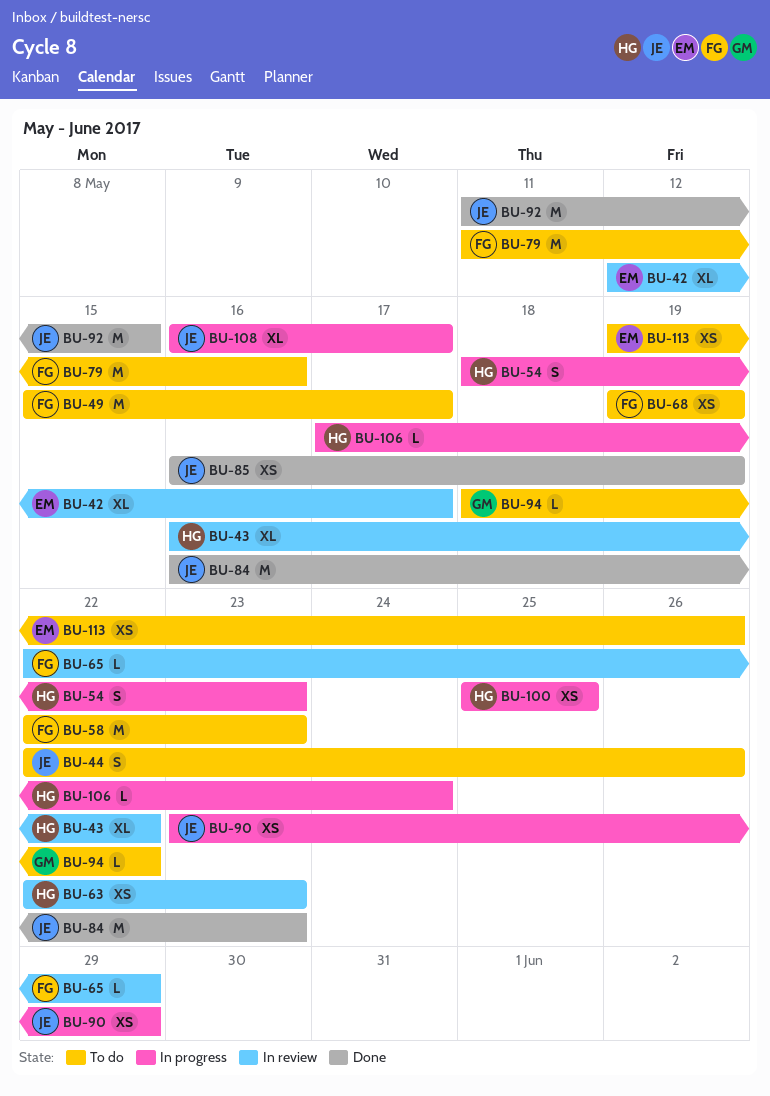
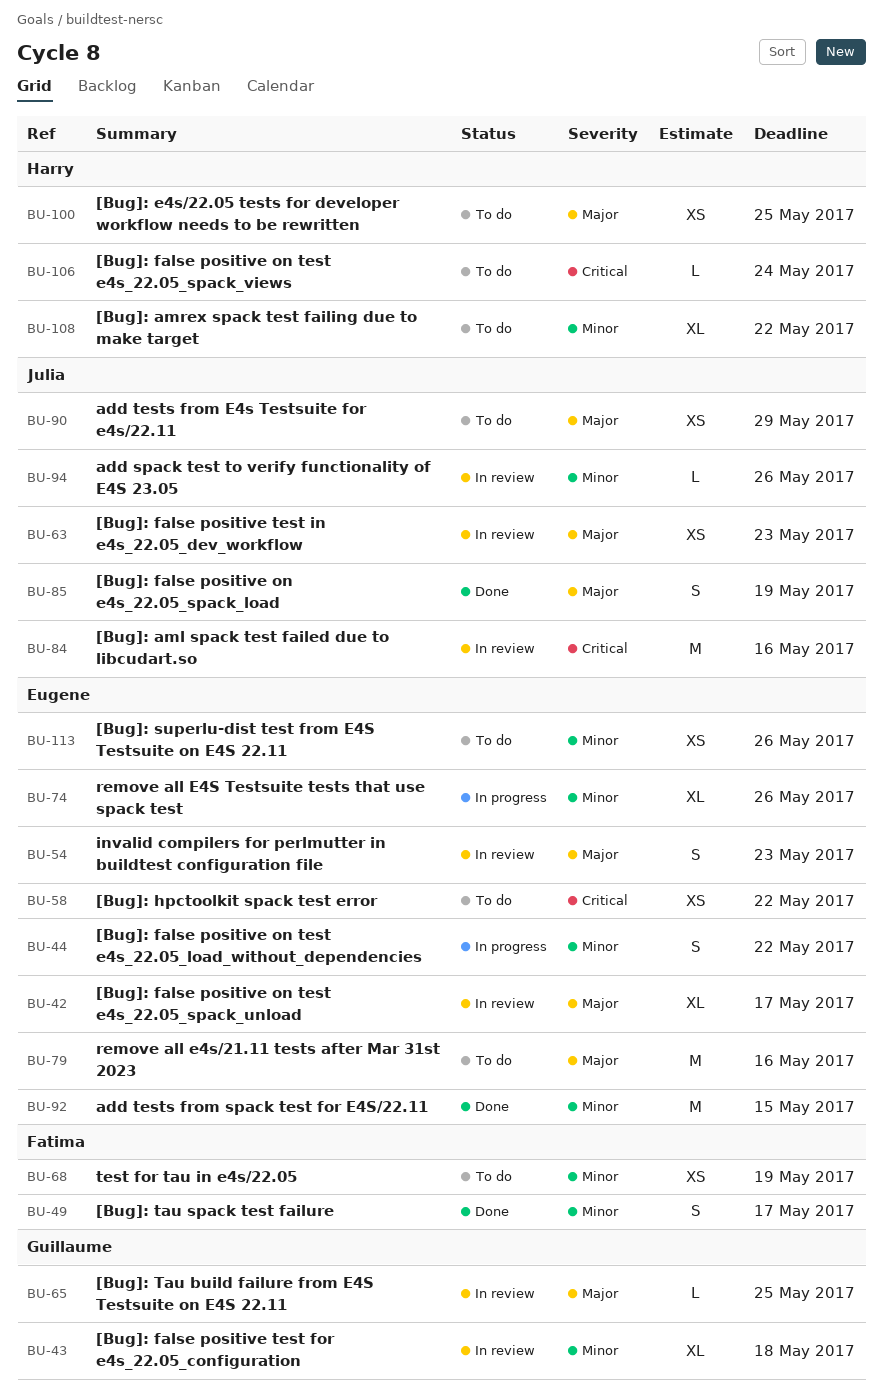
BU-43, owner: Harry -> Guillaume
BU-43, due: May 22 -> May 18
BU-44, status: To do -> In progress
BU-44, owner: Julia -> Eugene
BU-44, due: May 26 -> May 22
BU-49, status: To do -> Done
BU-49, estimate: M -> S
BU-54, status: In progress -> In review
BU-54, owner: Harry -> Eugene
BU-58, owner: Fatima -> Eugene
BU-58, estimate: M -> XS
BU-58, due: May 23 -> May 22
BU-63, owner: Harry -> Julia
BU-65, owner: Fatima -> Guillaume
BU-65, due: May 29 -> May 25
BU-74: none -> present
BU-79, owner: Fatima -> Eugene
BU-84, status: Done -> In review
BU-84, due: May 23 -> May 16
BU-85, estimate: XS -> S
BU-90, status: In progress -> To do
BU-92, owner: Julia -> Eugene
BU-94, status: To do -> In review
BU-94, owner: Guillaume -> Julia
BU-94, due: May 22 -> May 26
BU-100, status: In progress -> To do
BU-106, status: In progress -> To do
BU-108, status: In progress -> To do
BU-108, owner: Julia -> Harry
BU-108, due: May 17 -> May 22

